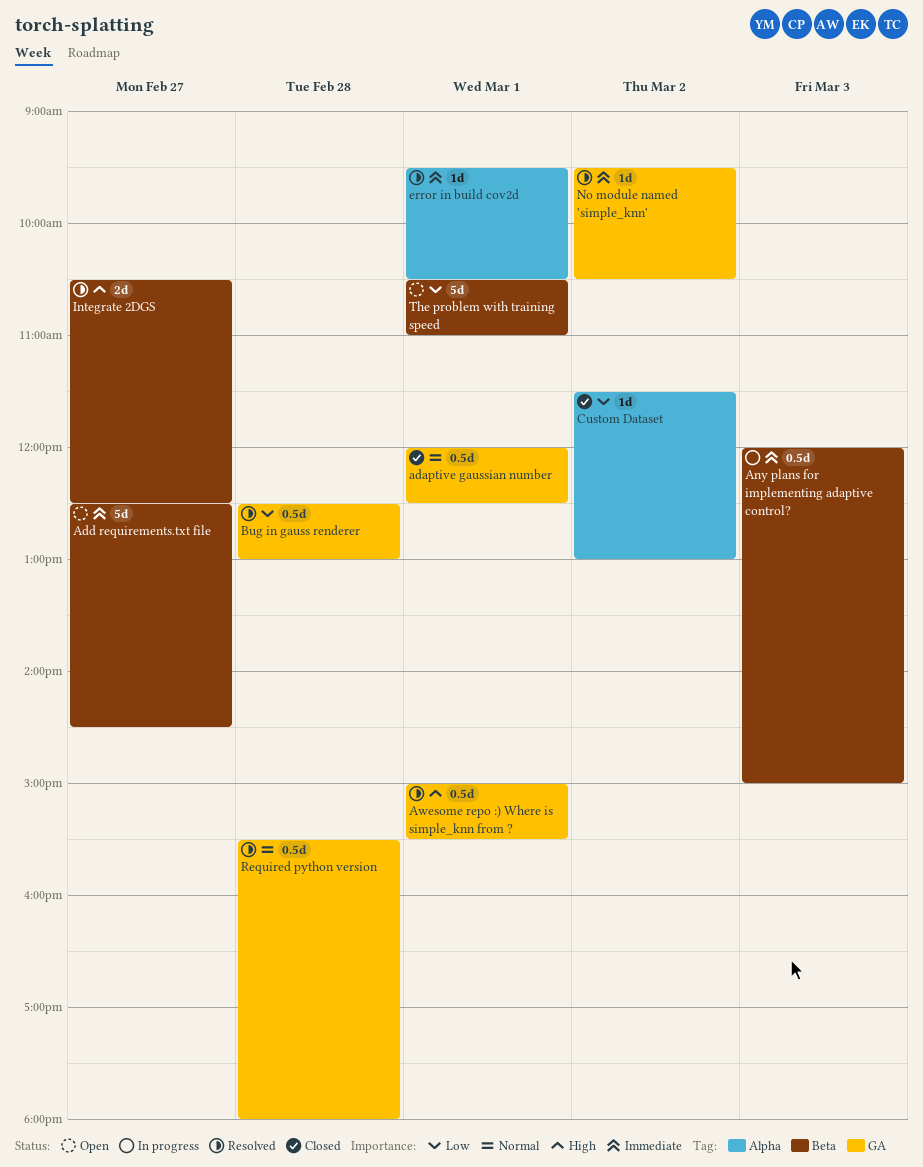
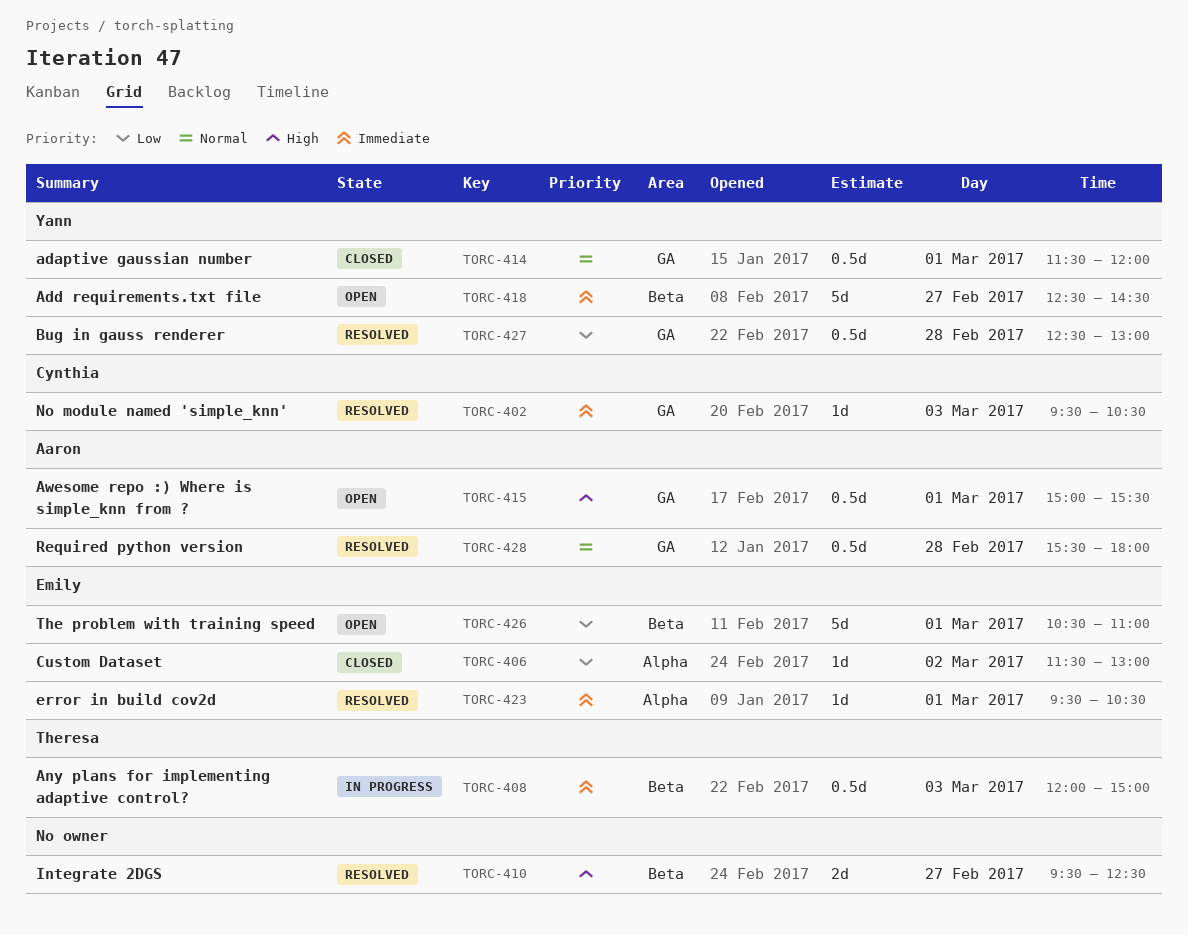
adaptive gaussian number, begins: 12:00 -> 11:30
adaptive gaussian number, ends: 12:30 -> 12:00
Awesome repo :) Where is simple_knn from ?, status: Resolved -> Open
Integrate 2DGS, begins: 10:30 -> 09:30
No module named 'simple_knn', day: Mar 2 -> Mar 3

